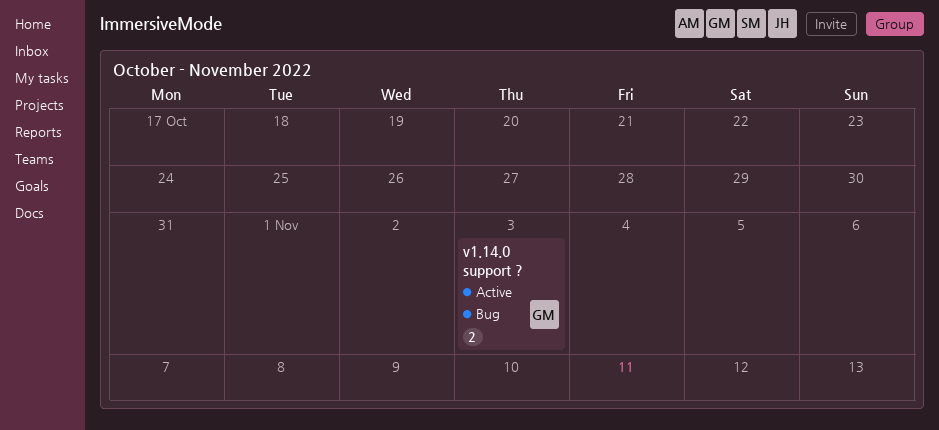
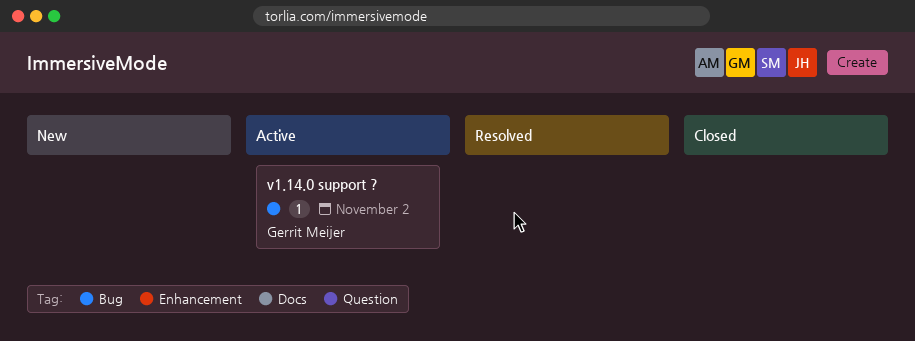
v1.14.0 support ?, estimate: 2 -> 1
v1.14.0 support ?, due: Nov 3 -> Nov 2

